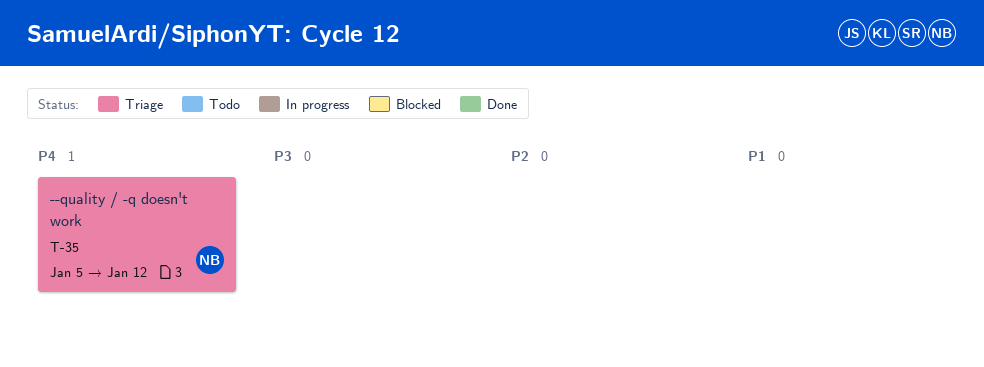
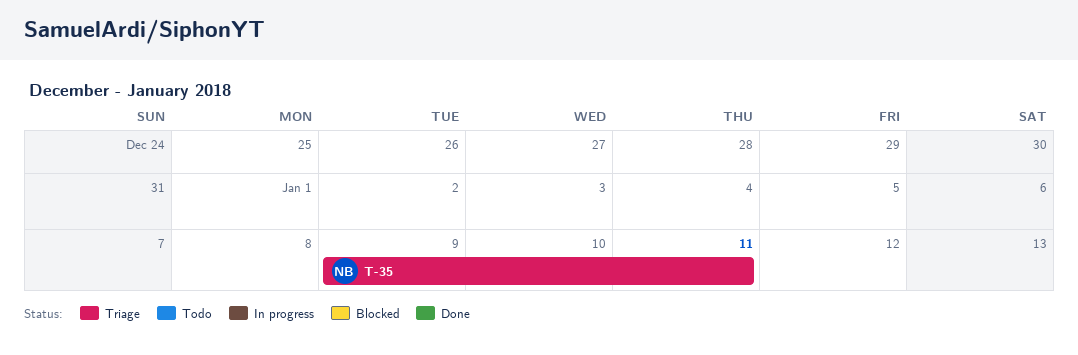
T-35, start: Jan 5 -> Jan 9
T-35, due: Jan 12 -> Jan 11

